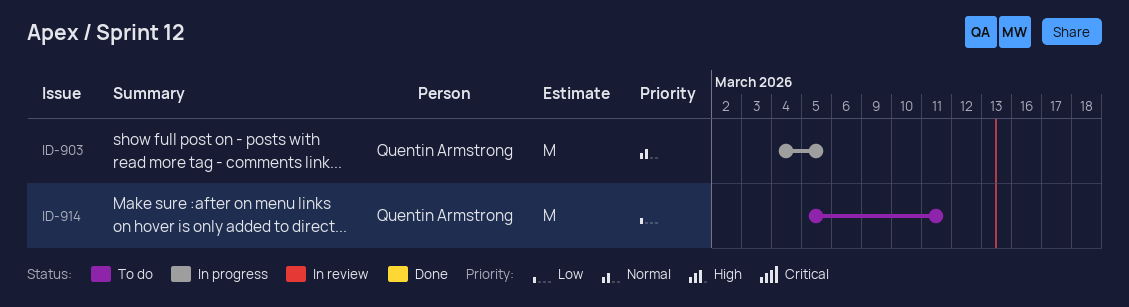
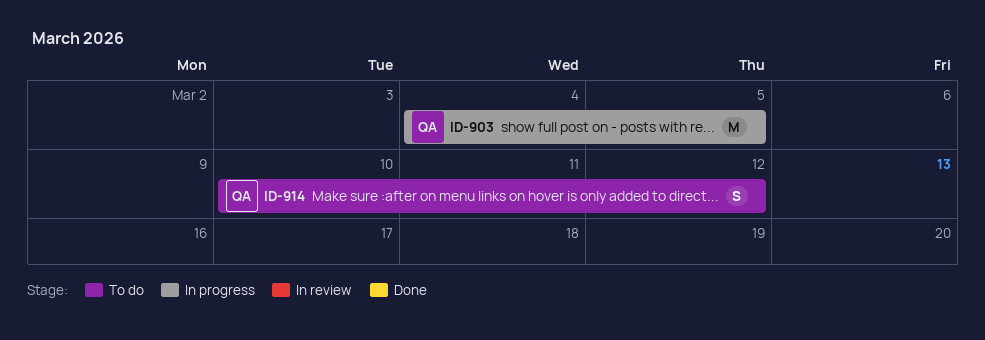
ID-914, estimate: M -> S
ID-914, start: Mar 5 -> Mar 10
ID-914, due: Mar 11 -> Mar 12

